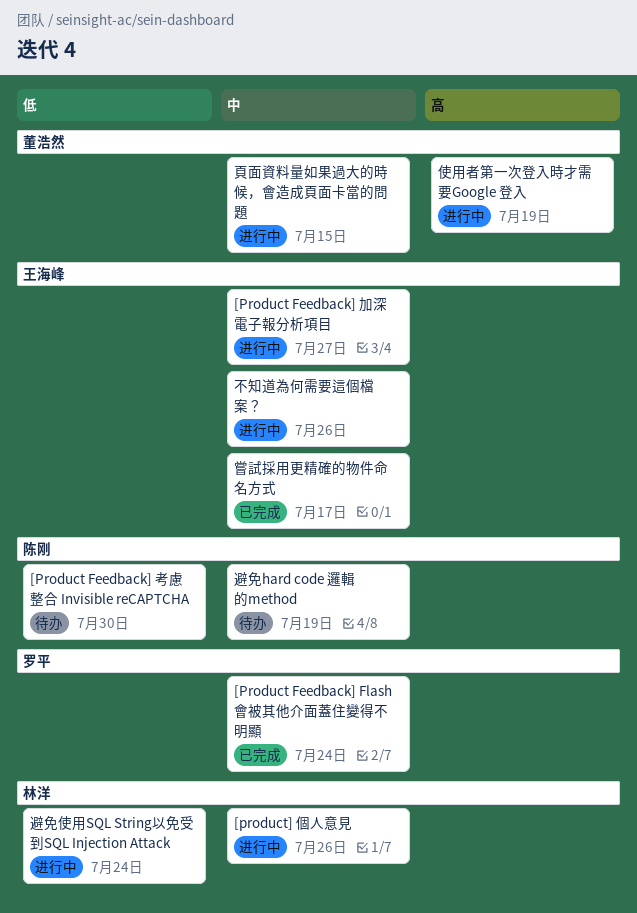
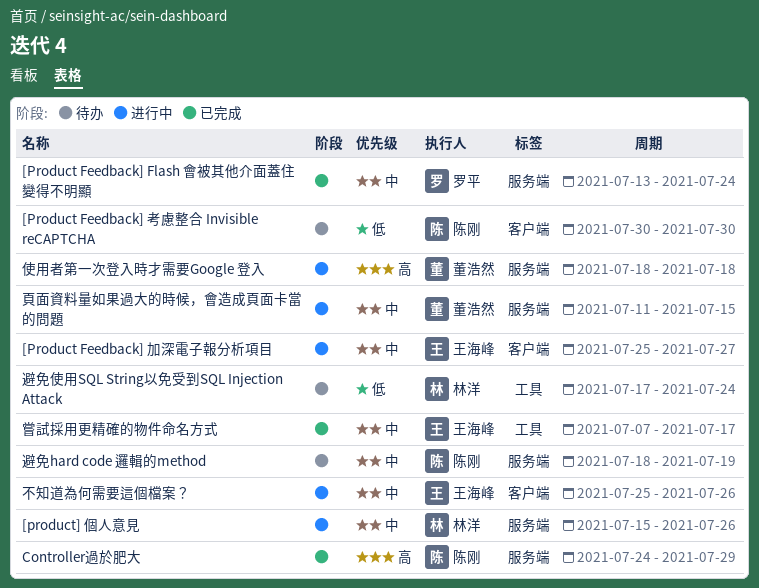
Controller過於肥大: none -> present
使用者第一次登入時才需要Google 登入, due: Jul 19 -> Jul 18
避免使用SQL String以免受到SQL Injection Attack, status: 进行中 -> 待办

